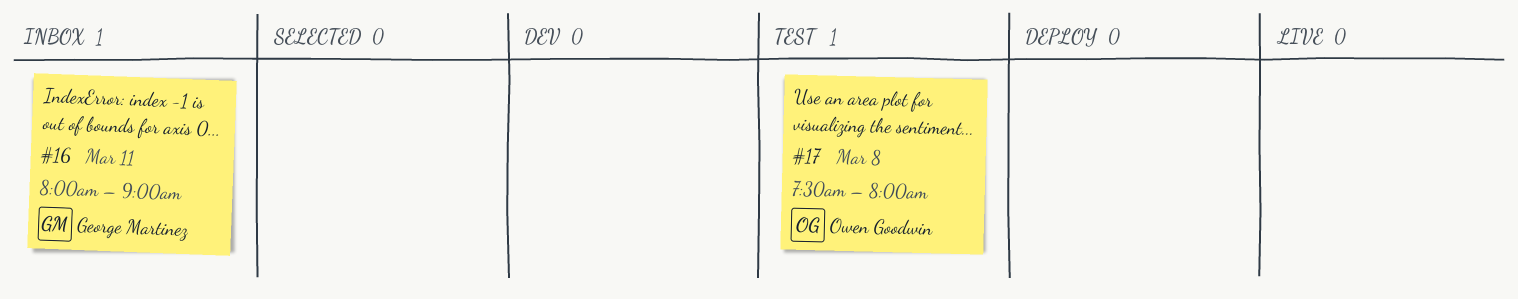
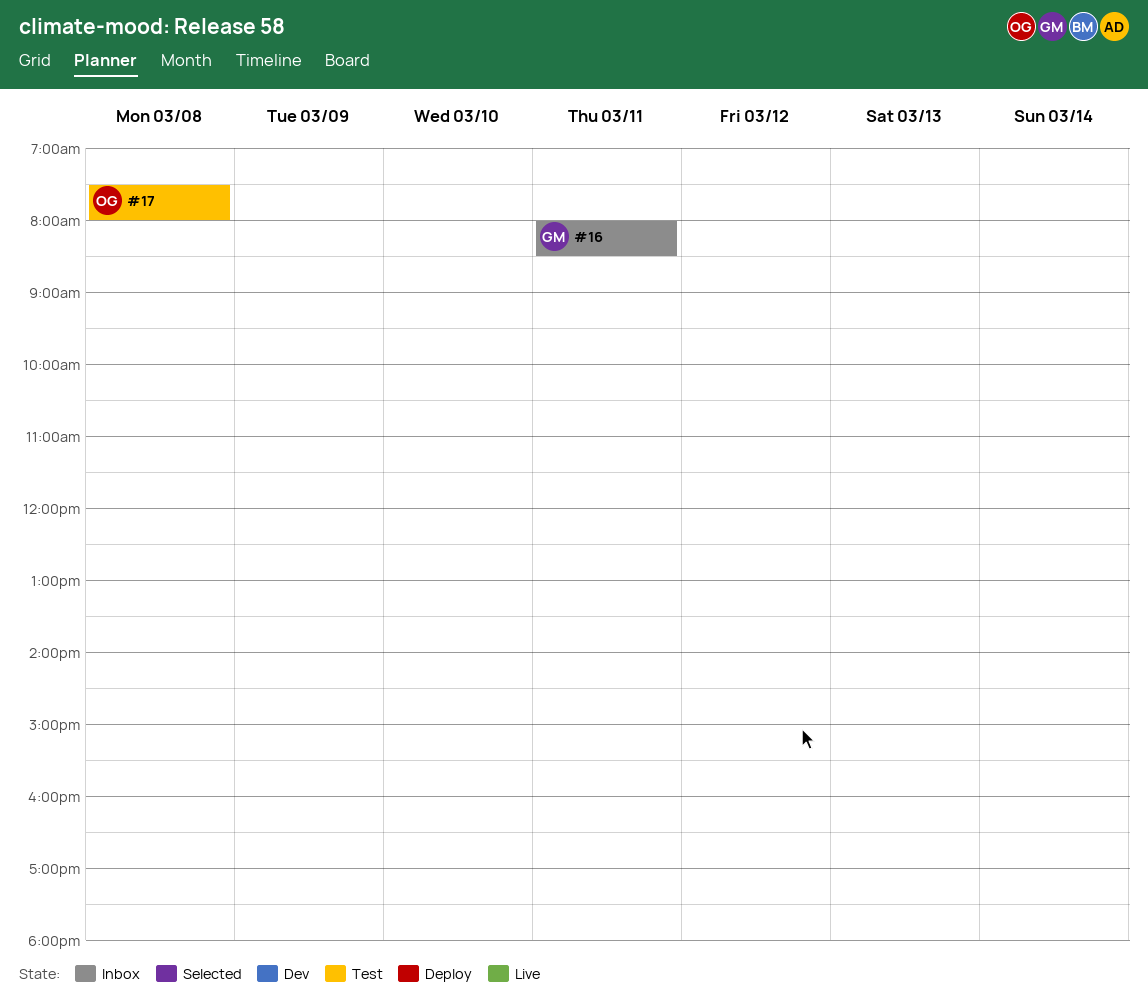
#16, ends: 09:00 -> 08:30

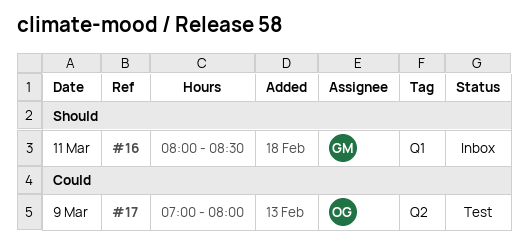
#17, day: Mar 8 -> Mar 9
#17, begins: 07:30 -> 07:00

